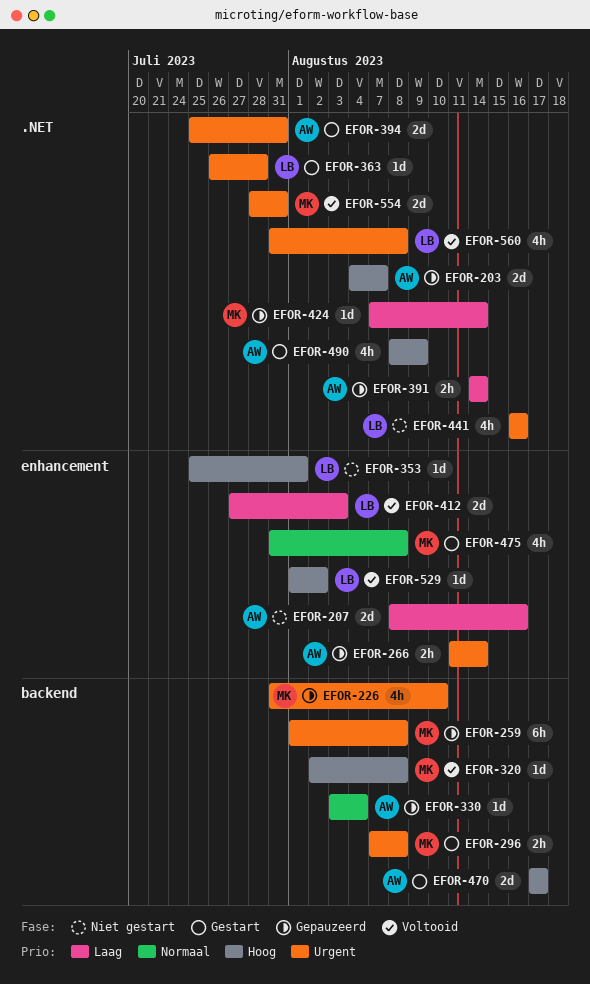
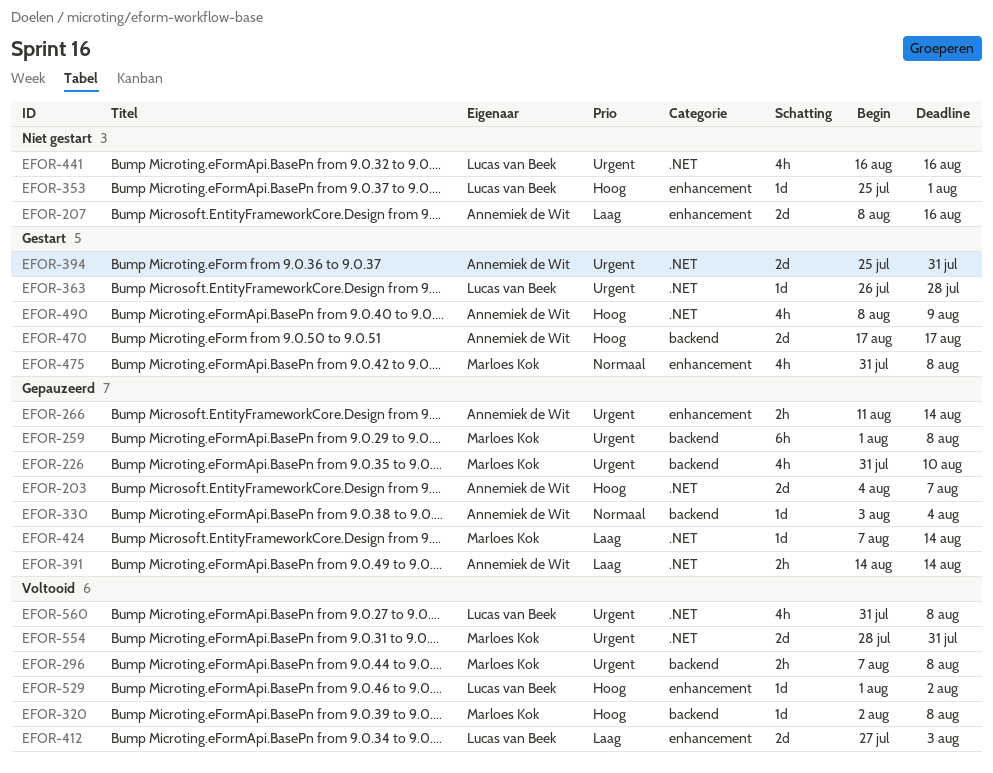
EFOR-296, status: Gestart -> Voltooid

